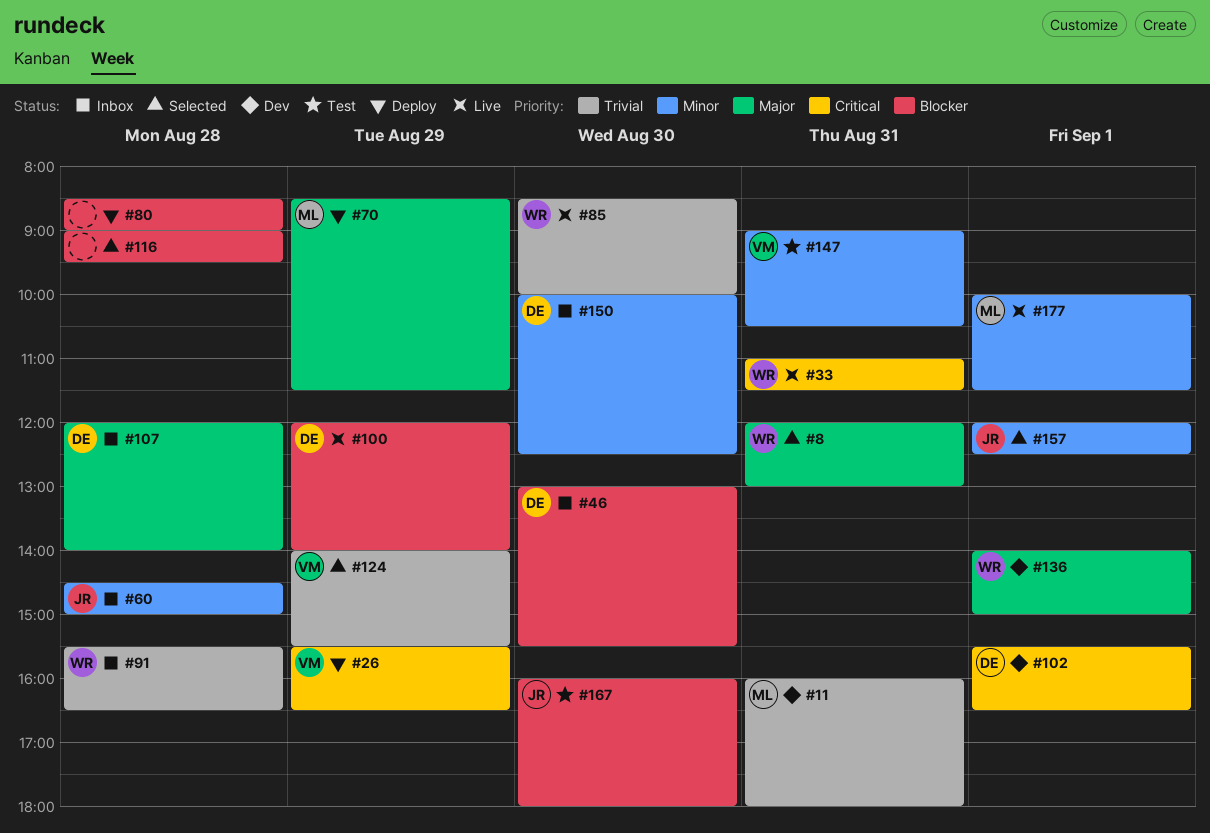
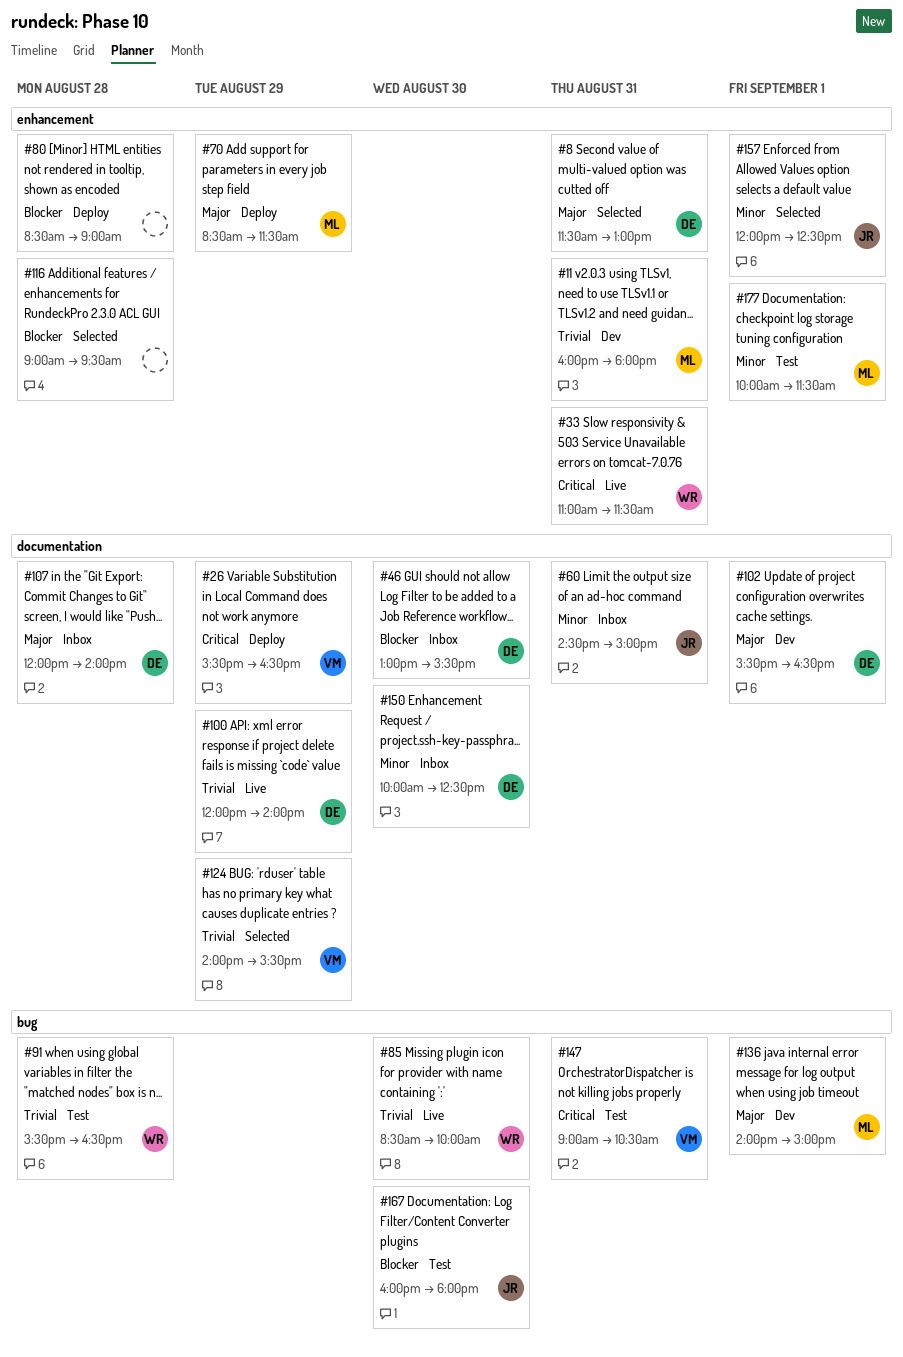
#8, owner: WR -> DE
#8, begins: 12:00 -> 11:30
#60, day: Aug 28 -> Aug 31
#91, status: Inbox -> Test
#100, priority: Blocker -> Trivial
#102, priority: Critical -> Major
#136, owner: WR -> ML
#147, priority: Minor -> Critical
#177, status: Live -> Test

